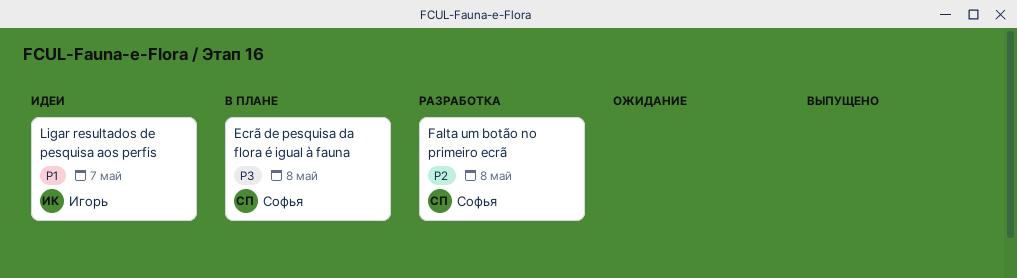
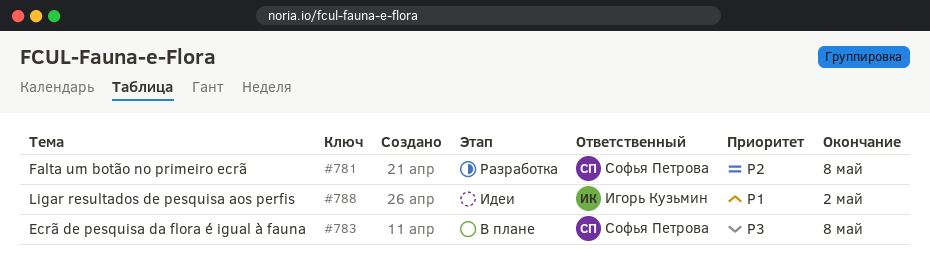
Ligar resultados de pesquisa aos perfis, due: May 7 -> May 2

